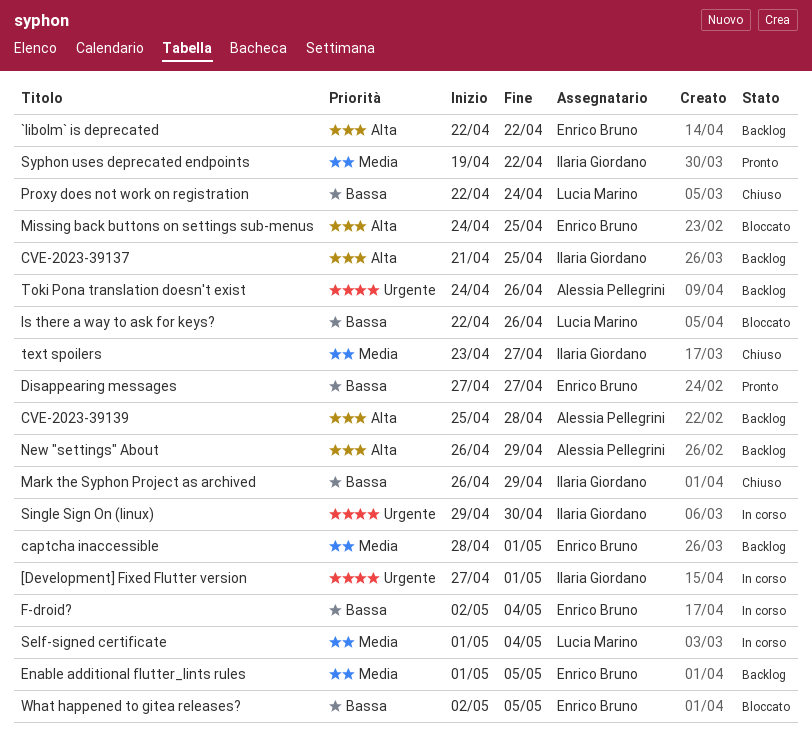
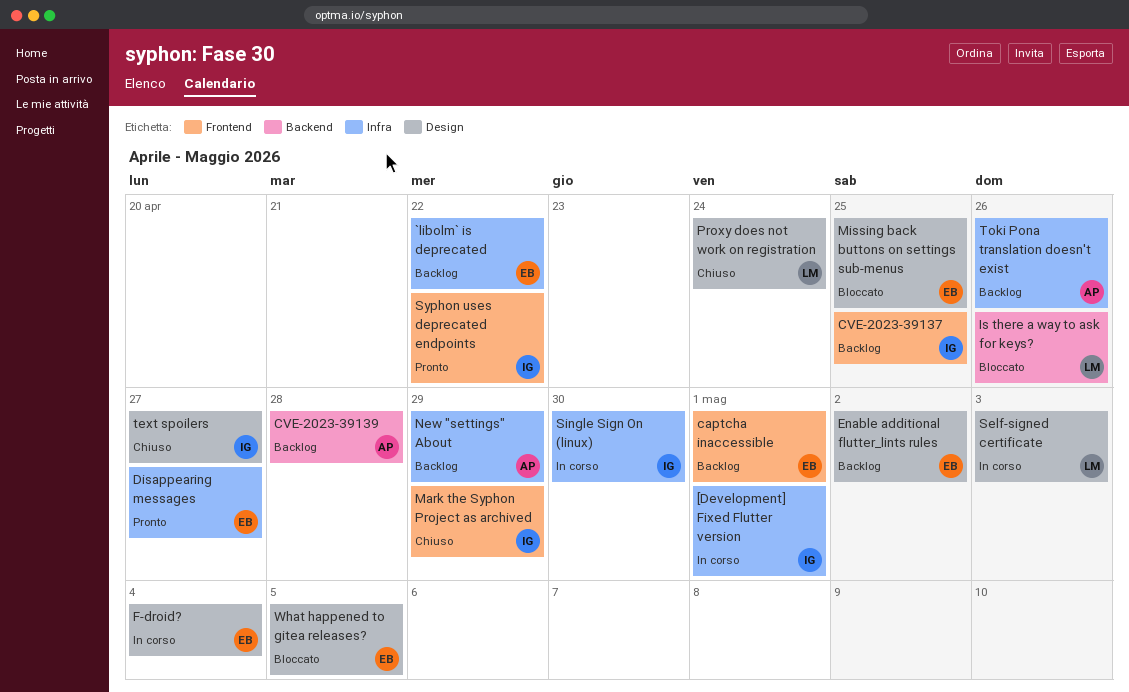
Enable additional flutter_lints rules, due: May 5 -> May 2
Self-signed certificate, due: May 4 -> May 3

